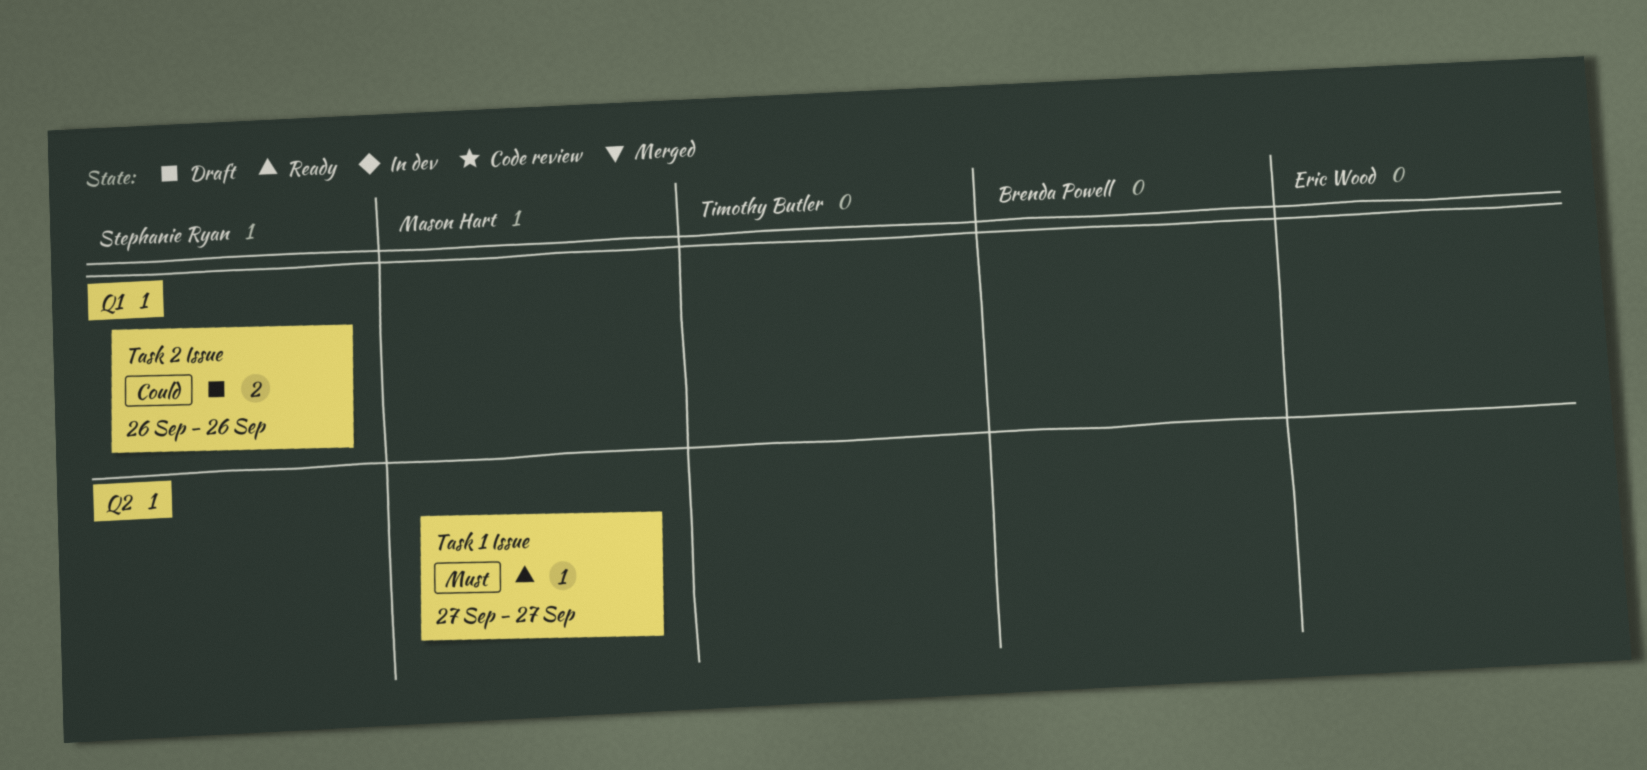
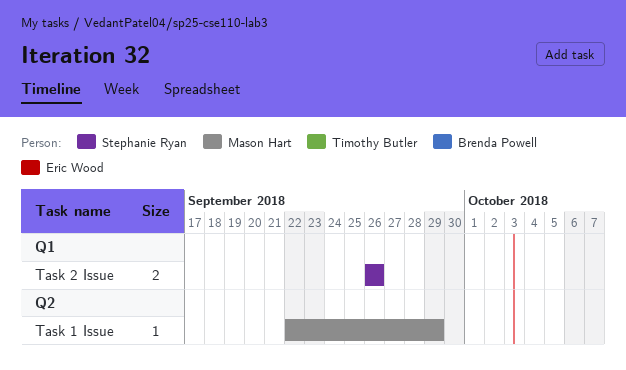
Task 1 Issue, start: Sep 27 -> Sep 22
Task 1 Issue, due: Sep 27 -> Sep 29

